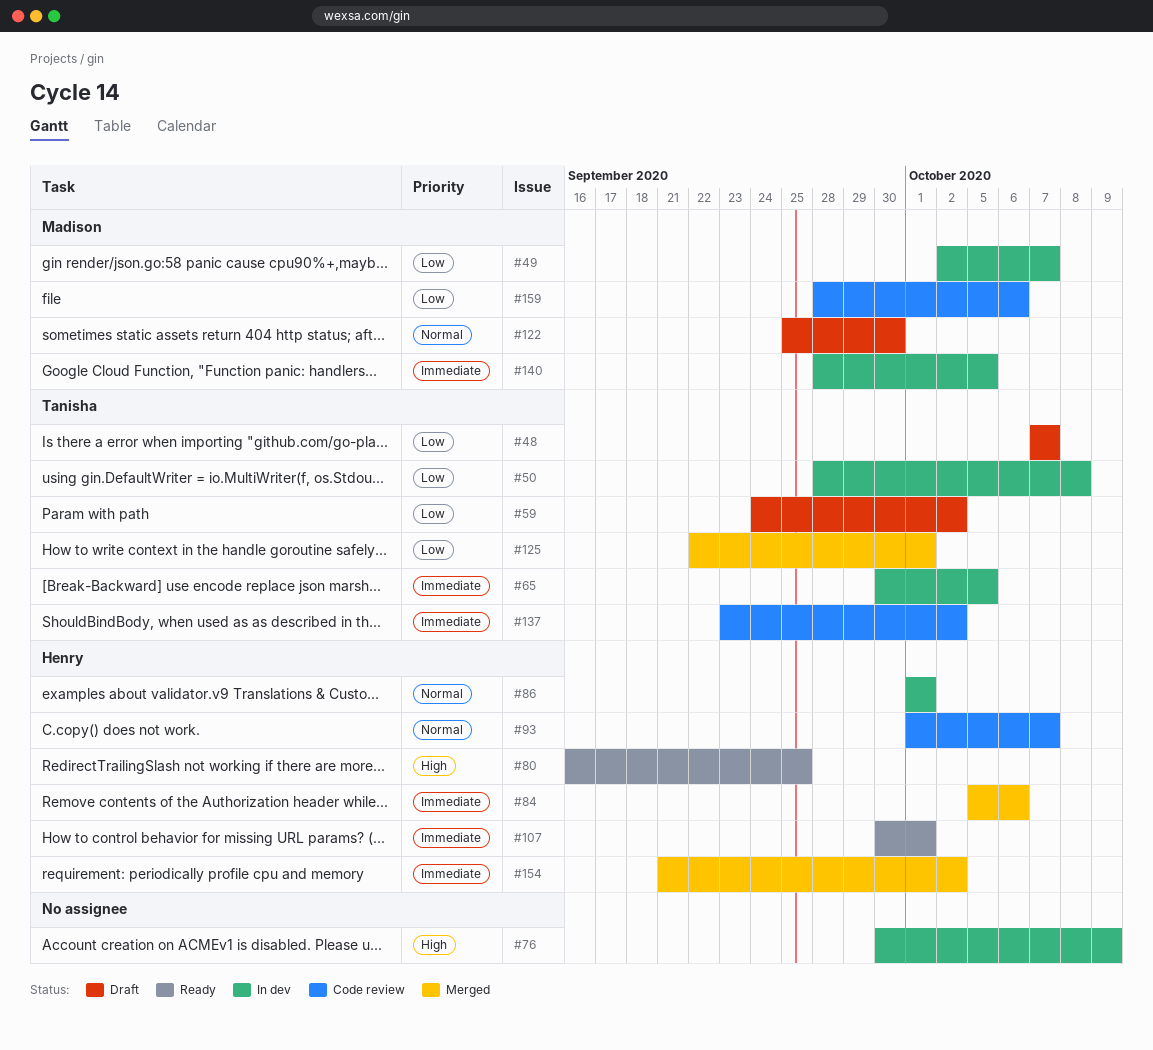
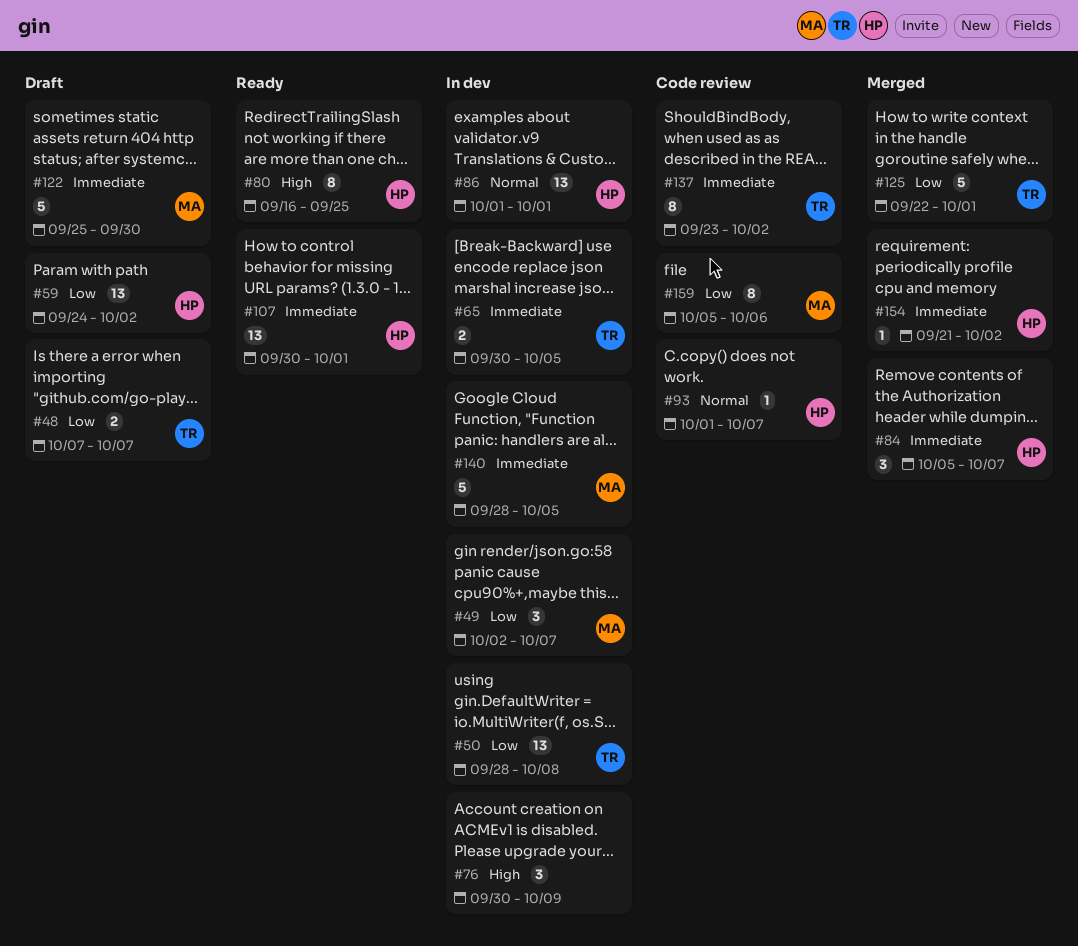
#59, owner: Tanisha -> Henry
#84, due: Oct 6 -> Oct 7
#122, priority: Normal -> Immediate
#159, start: Sep 28 -> Oct 5

